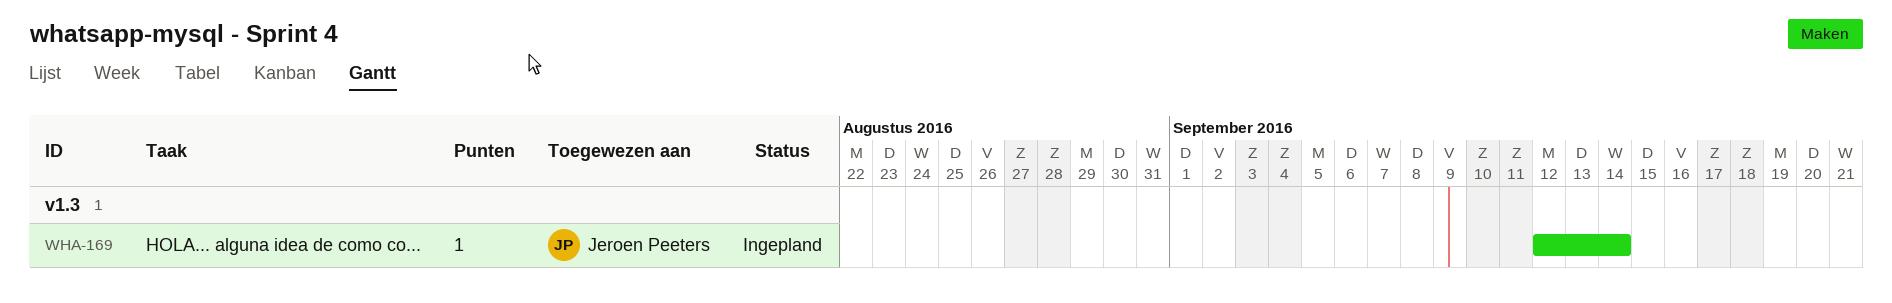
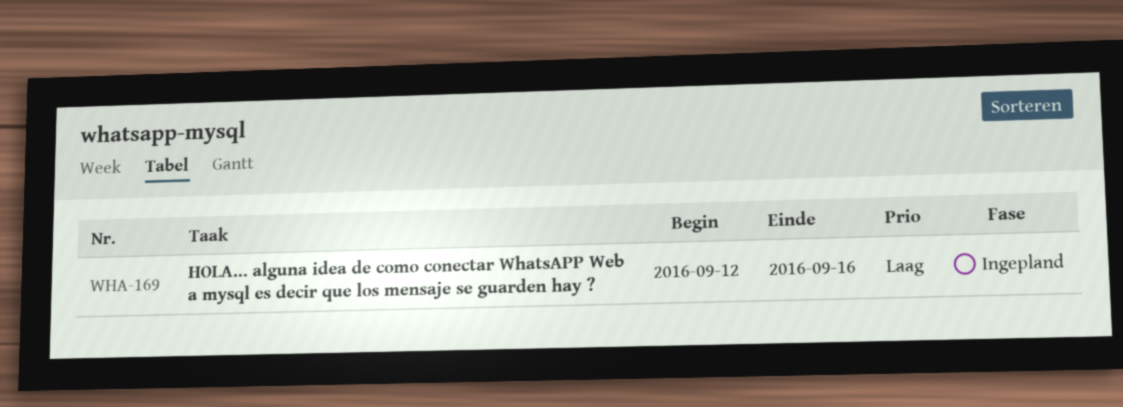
WHA-169, due: Sep 14 -> Sep 16

